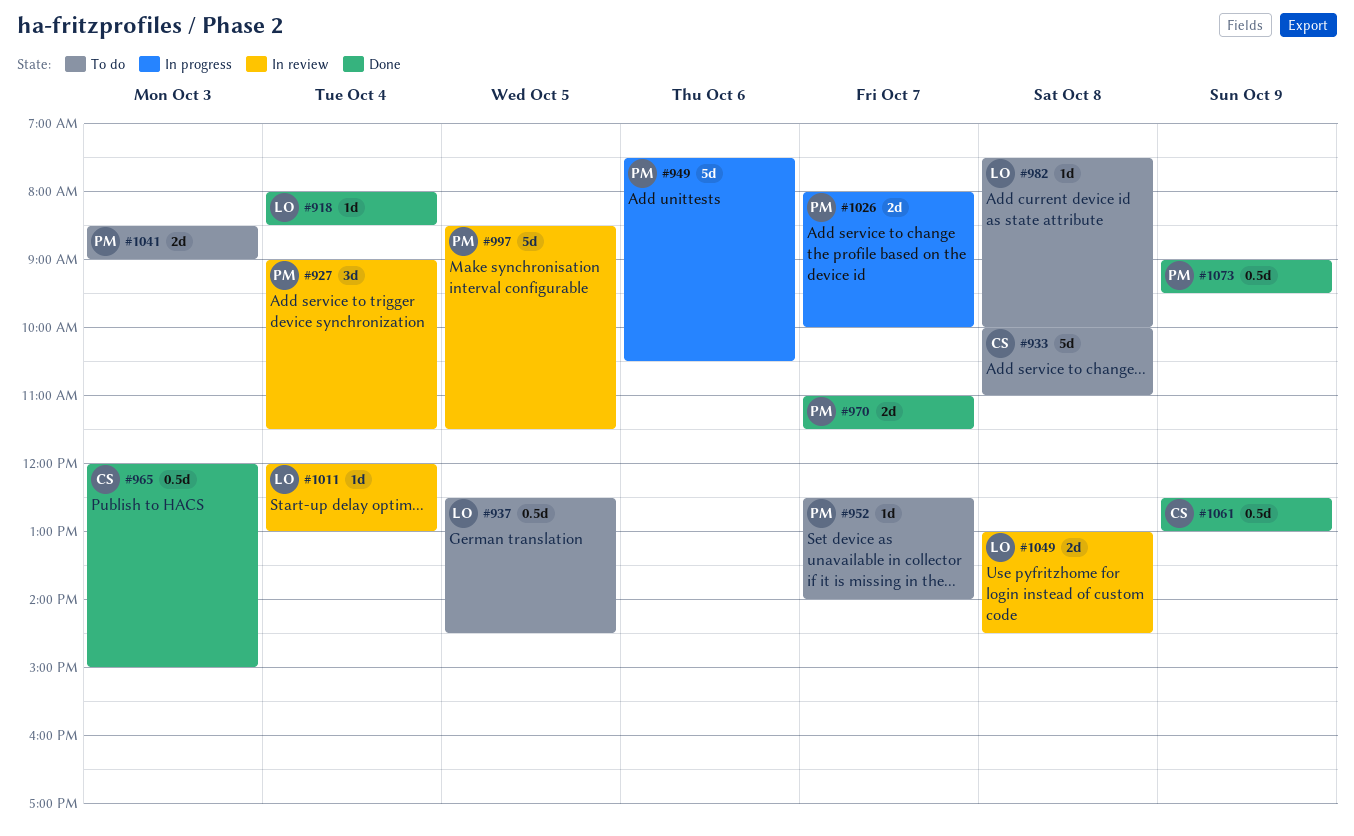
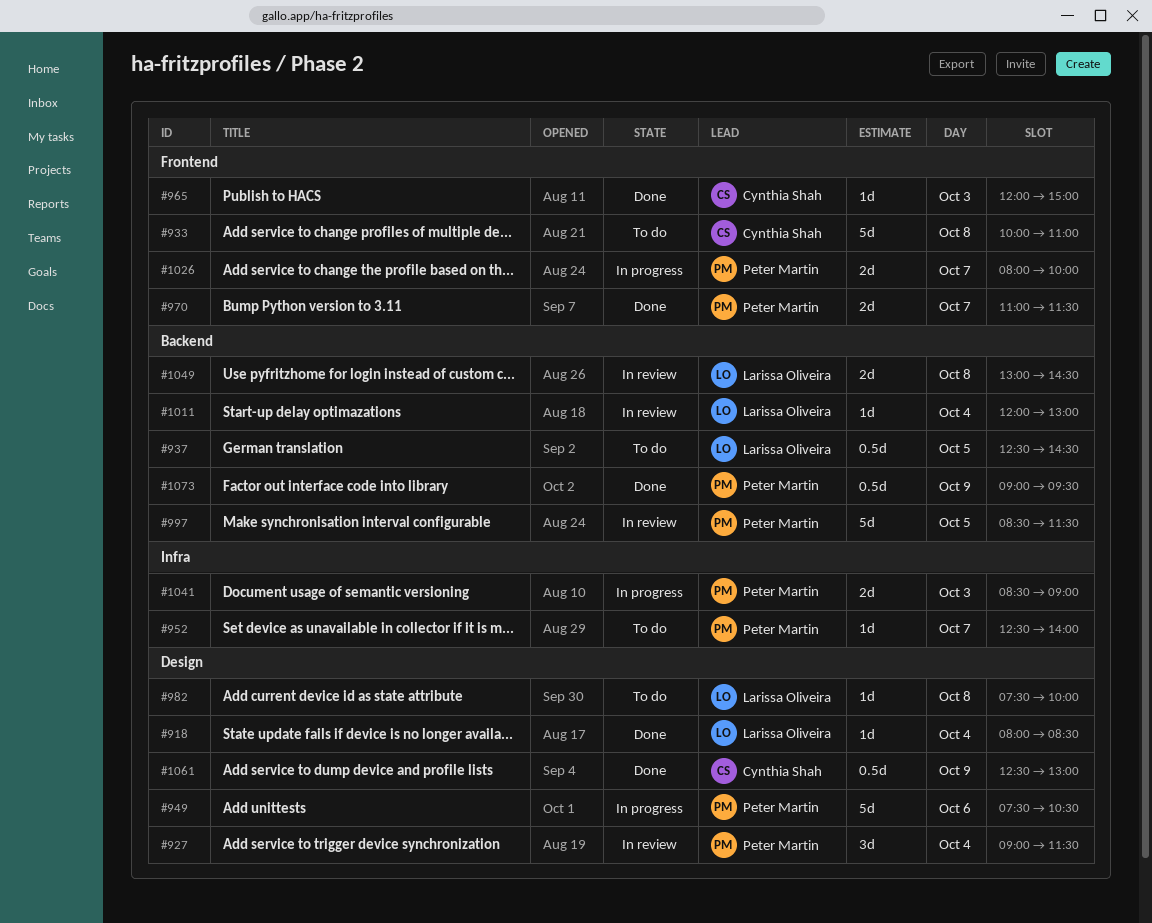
#965, estimate: 0.5d -> 1d
#1041, status: To do -> In progress

